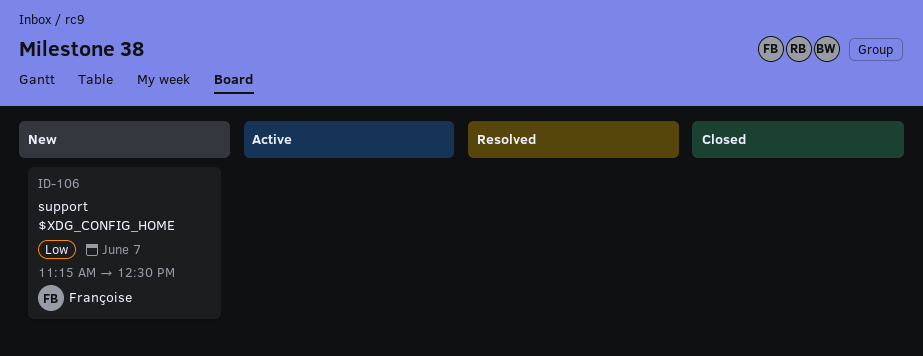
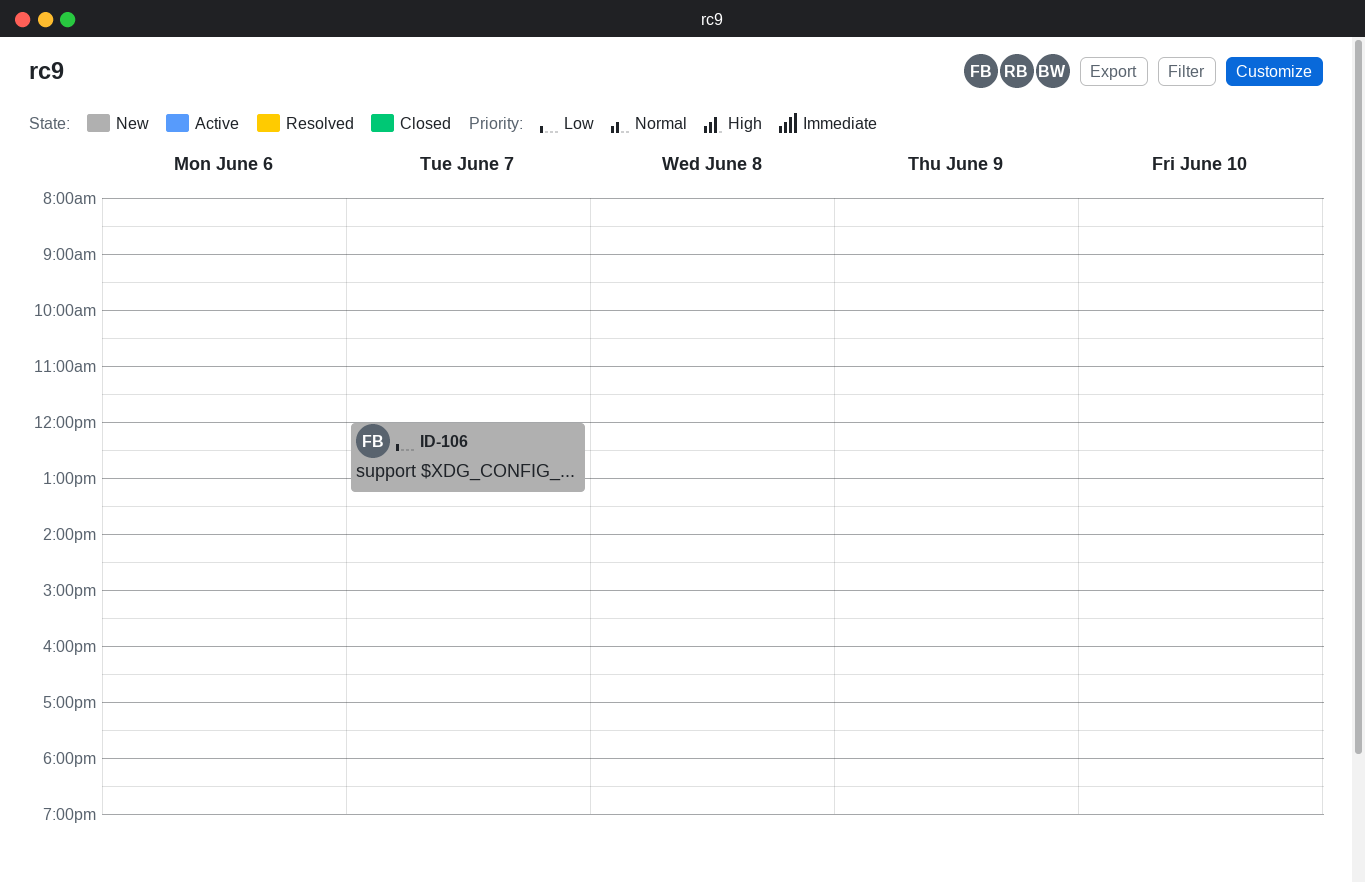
ID-106, begins: 11:15 -> 12:00
ID-106, ends: 12:30 -> 13:15

